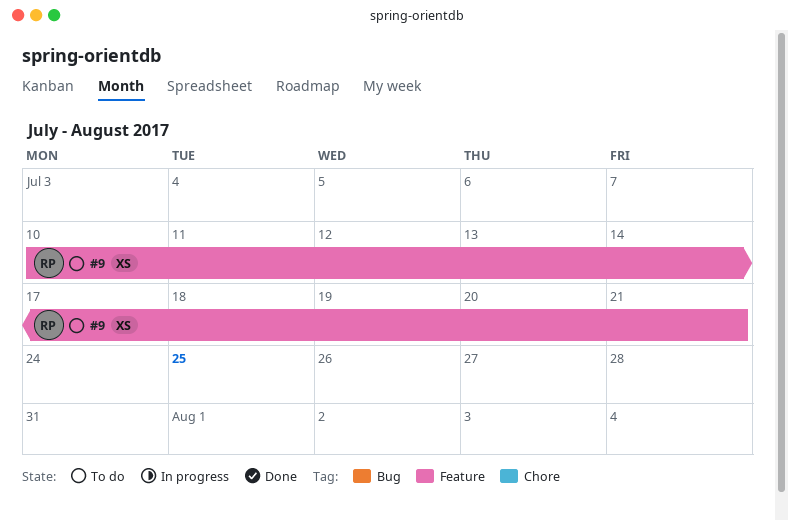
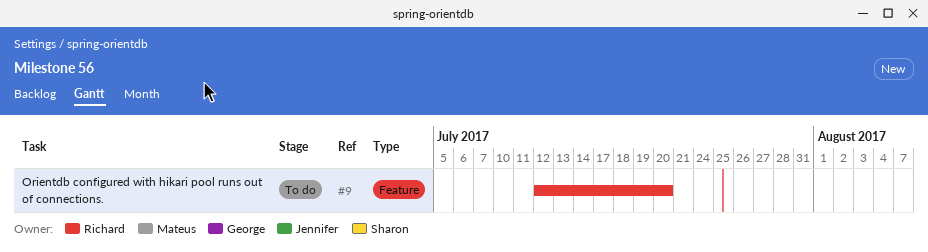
#9, start: Jul 10 -> Jul 12
#9, due: Jul 21 -> Jul 20

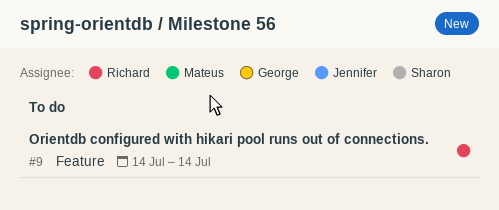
#9, start: Jul 12 -> Jul 14
#9, due: Jul 20 -> Jul 14

